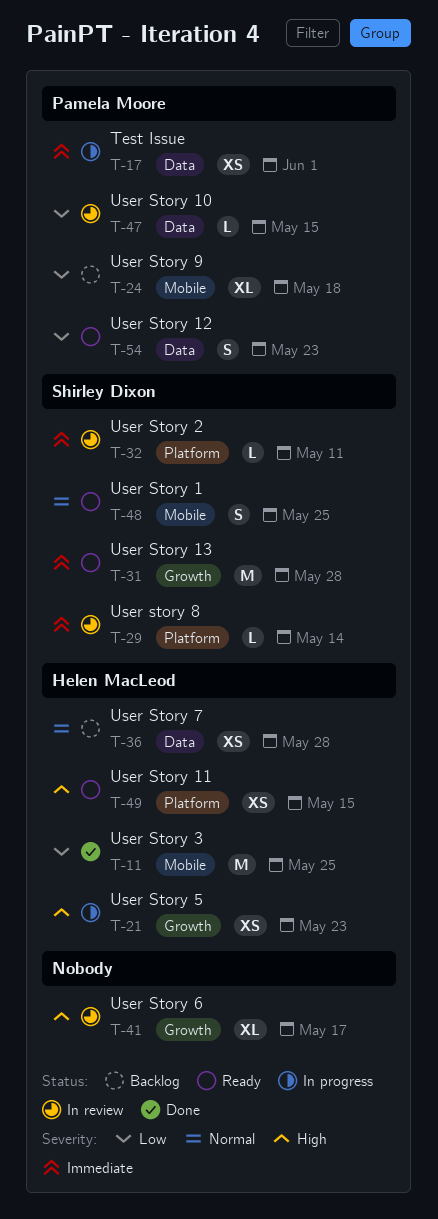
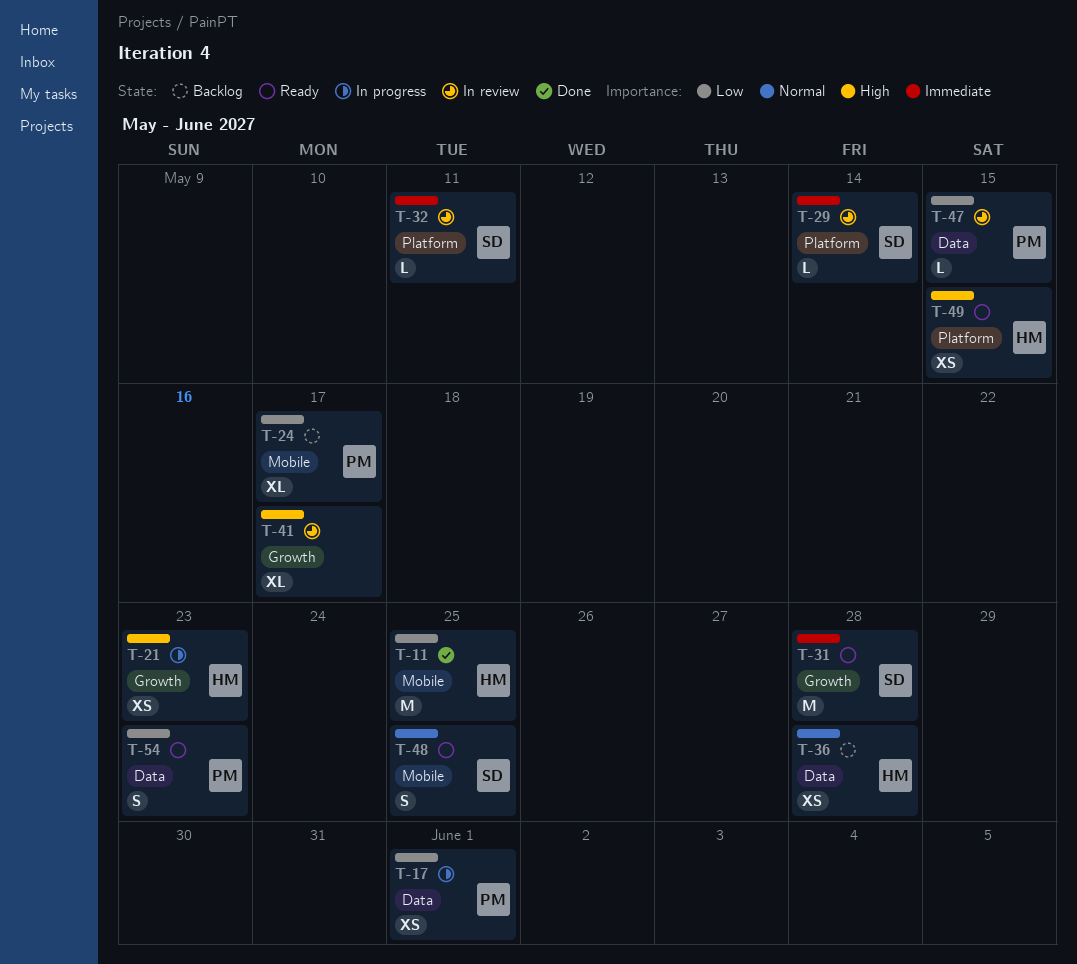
T-17, priority: Immediate -> Low
T-24, due: May 18 -> May 17

